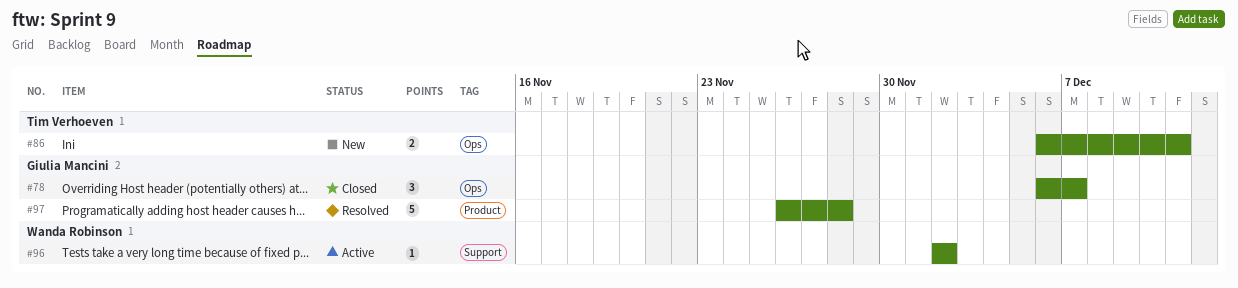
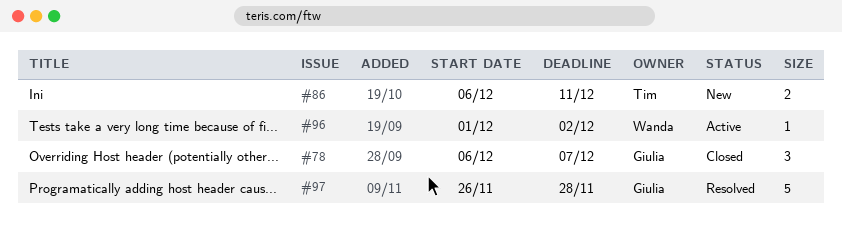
#96, start: Dec 2 -> Dec 1

